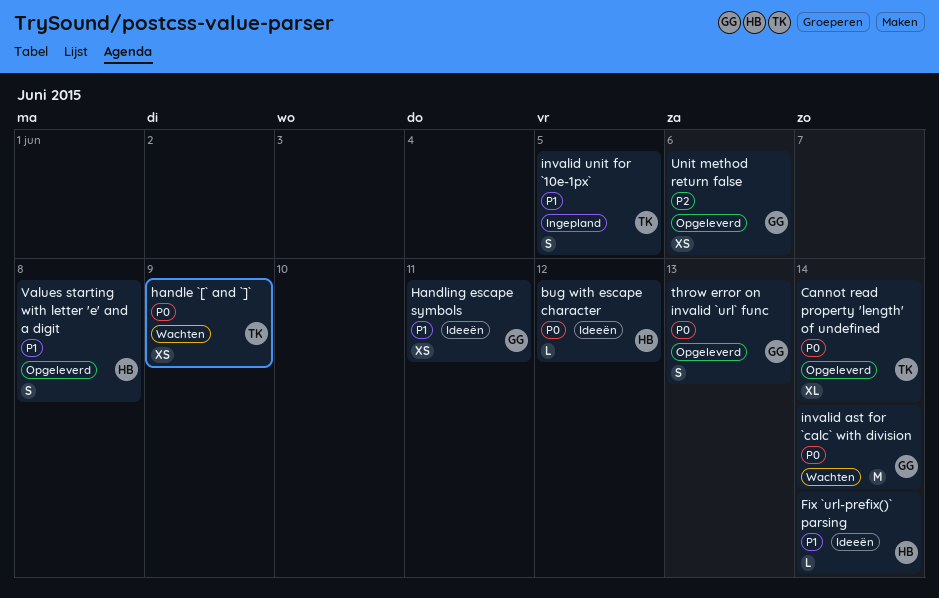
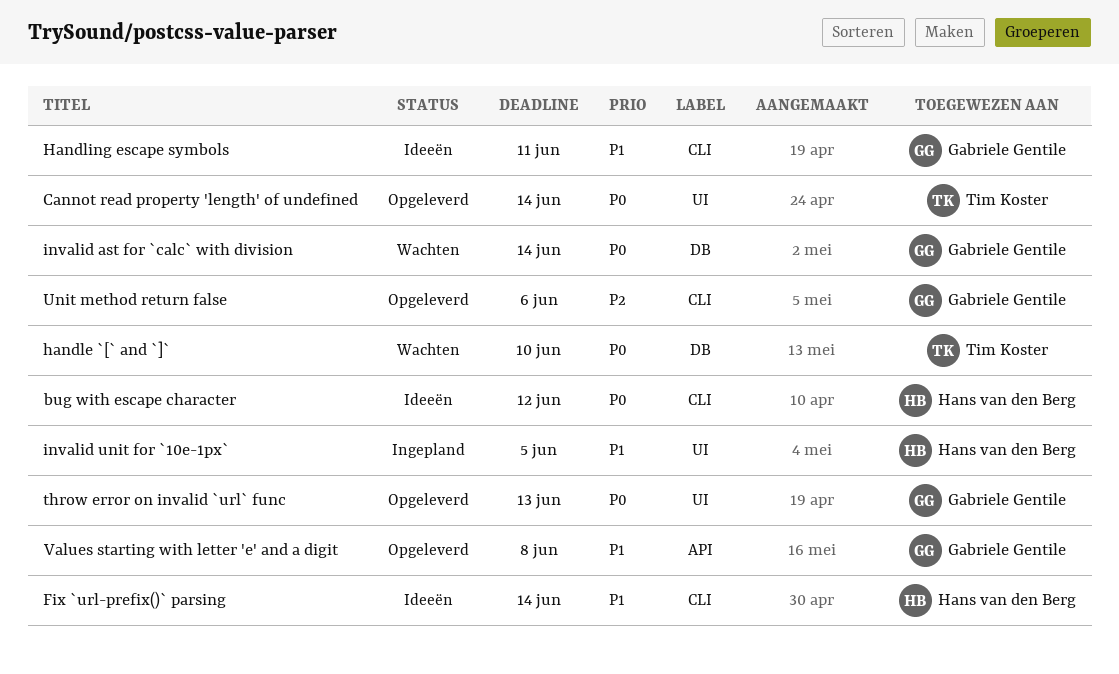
handle `[` and `]`, due: Jun 9 -> Jun 10
invalid unit for `10e-1px`, owner: Tim Koster -> Hans van den Berg
Values starting with letter 'e' and a digit, owner: Hans van den Berg -> Gabriele Gentile

